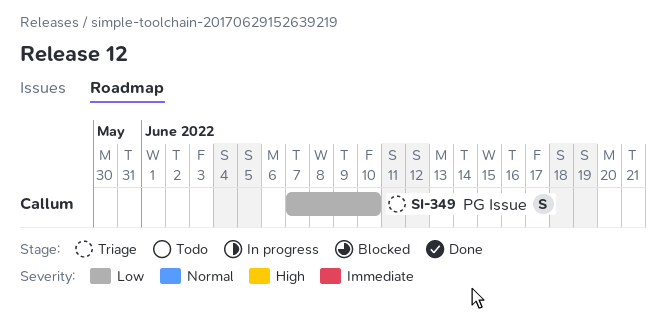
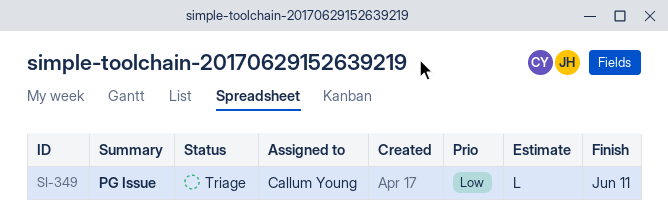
SI-349, estimate: S -> L
SI-349, due: Jun 10 -> Jun 11

